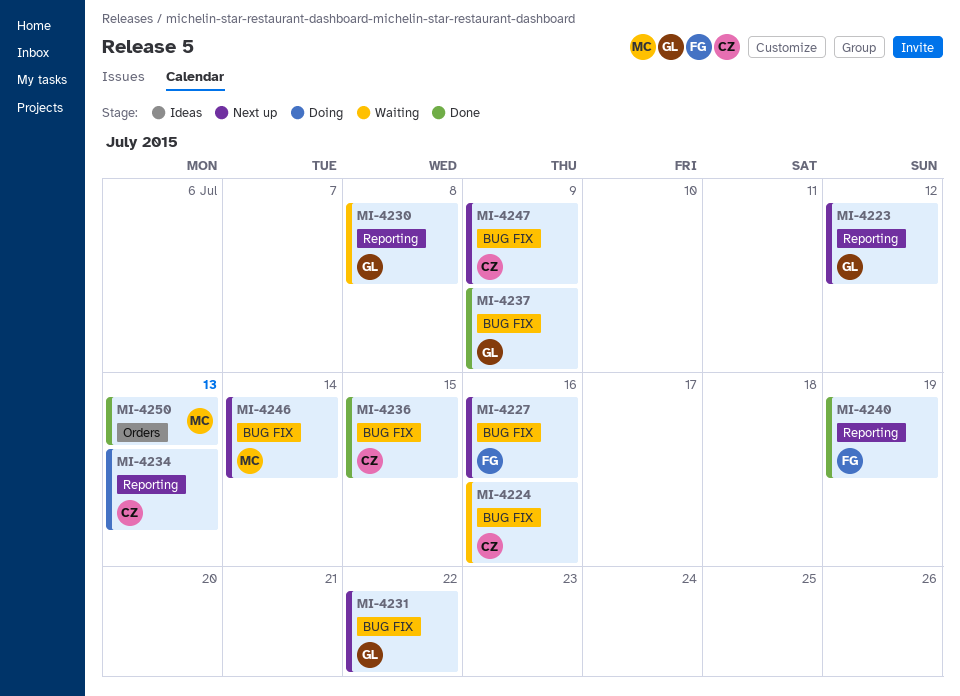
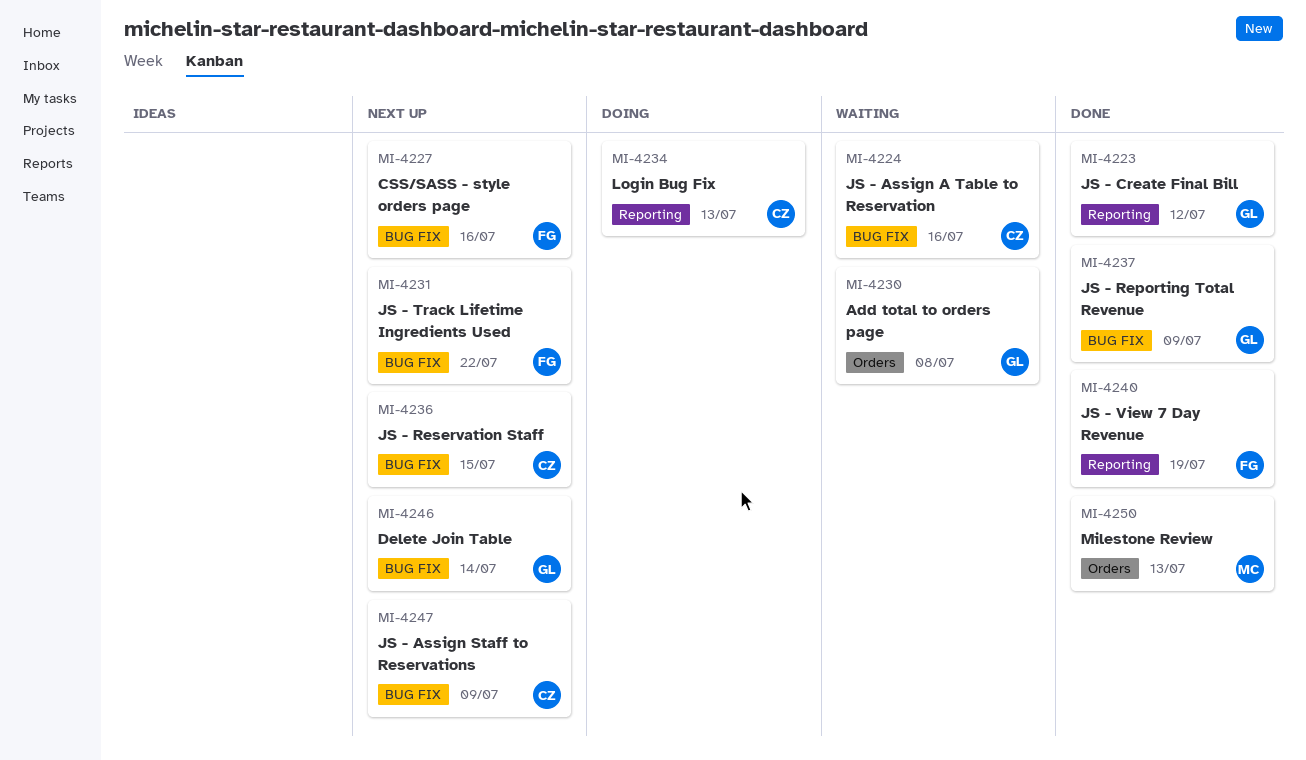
MI-4223, status: Next up -> Done
MI-4230, label: Reporting -> Orders
MI-4231, owner: GL -> FG
MI-4236, status: Done -> Next up
MI-4246, owner: MC -> GL

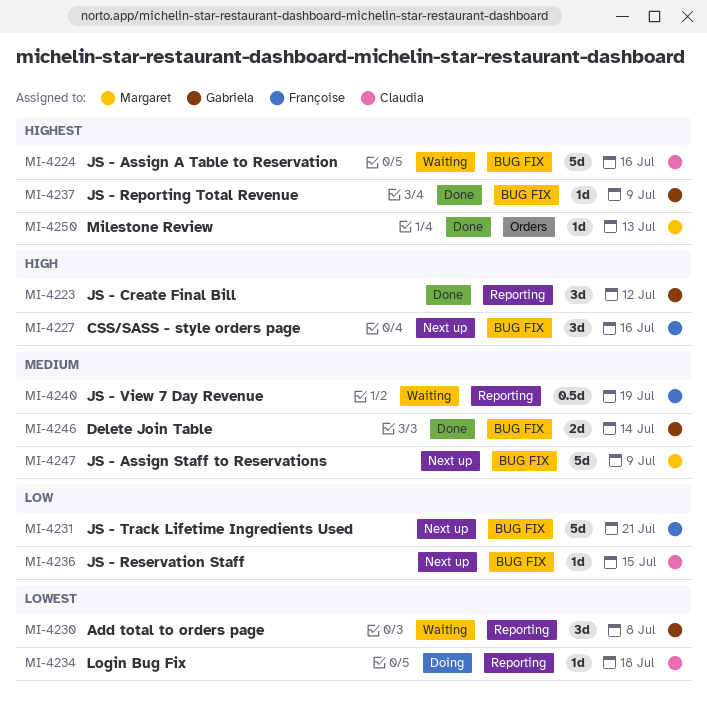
MI-4230, label: Orders -> Reporting
MI-4231, due: Jul 22 -> Jul 21
MI-4234, due: Jul 13 -> Jul 18
MI-4240, status: Done -> Waiting
MI-4246, status: Next up -> Done
MI-4247, owner: Claudia -> Margaret

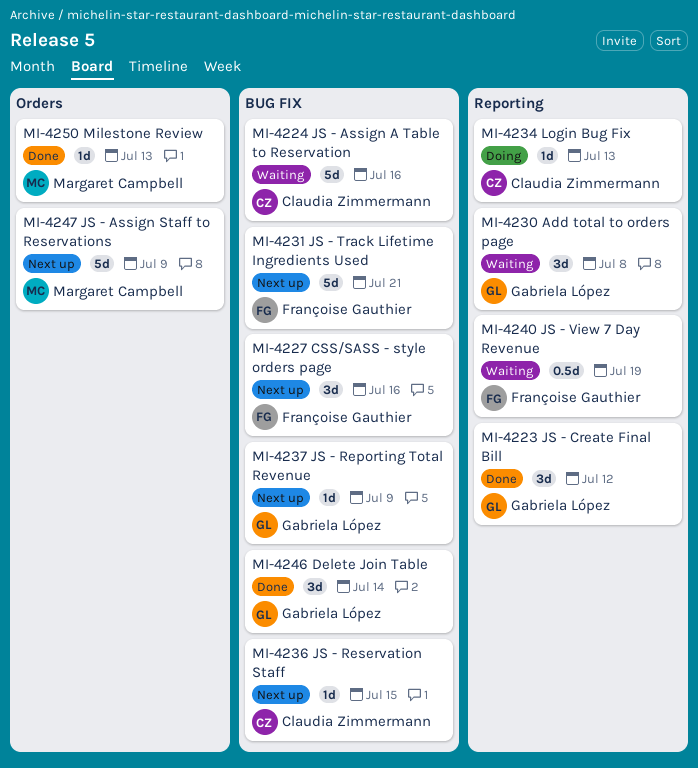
MI-4234, due: Jul 18 -> Jul 13
MI-4237, status: Done -> Next up
MI-4246, estimate: 2d -> 3d
MI-4247, label: BUG FIX -> Orders

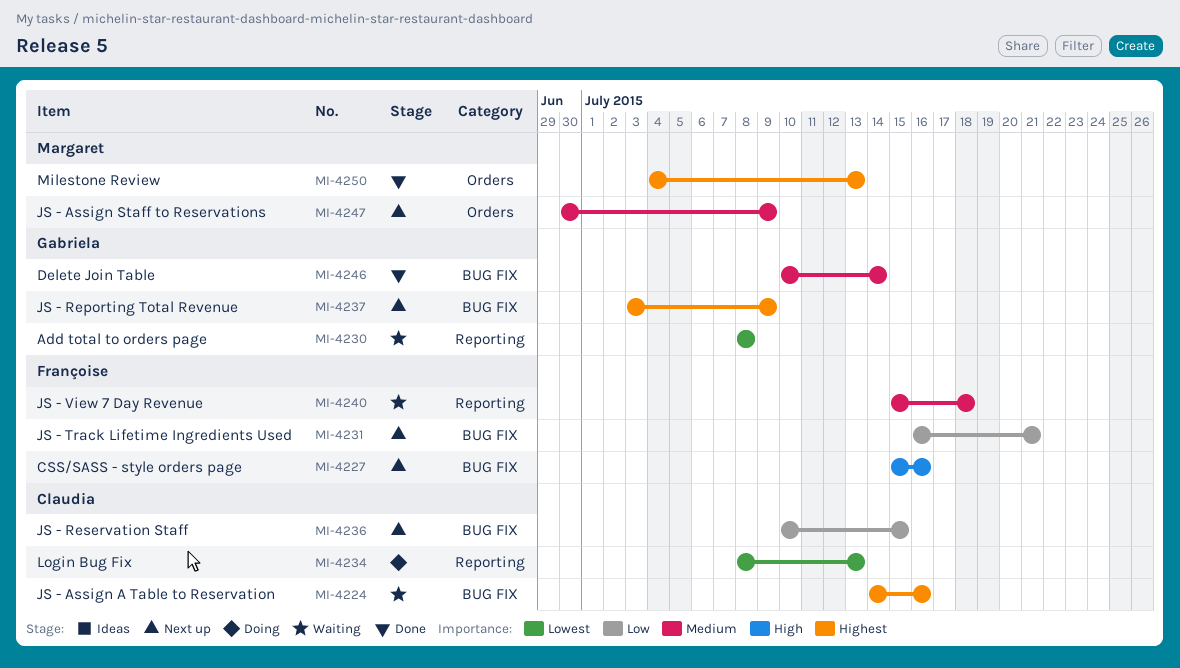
MI-4223: present -> none
MI-4240, due: Jul 19 -> Jul 18

